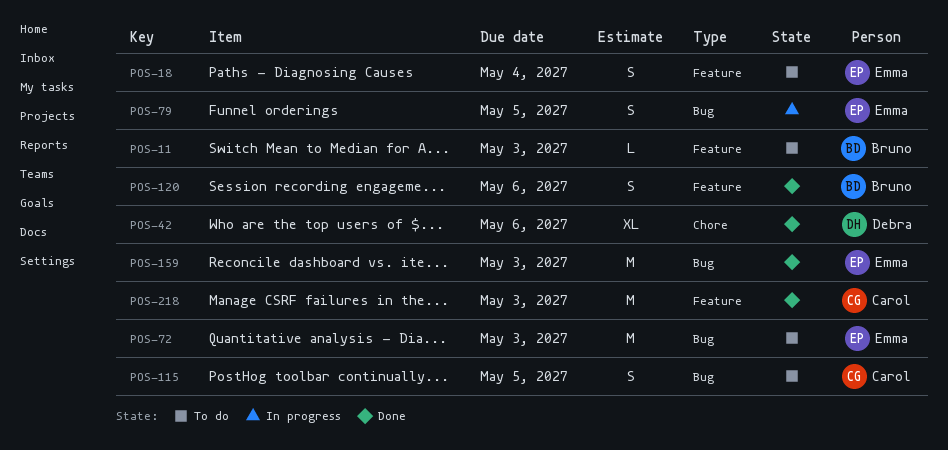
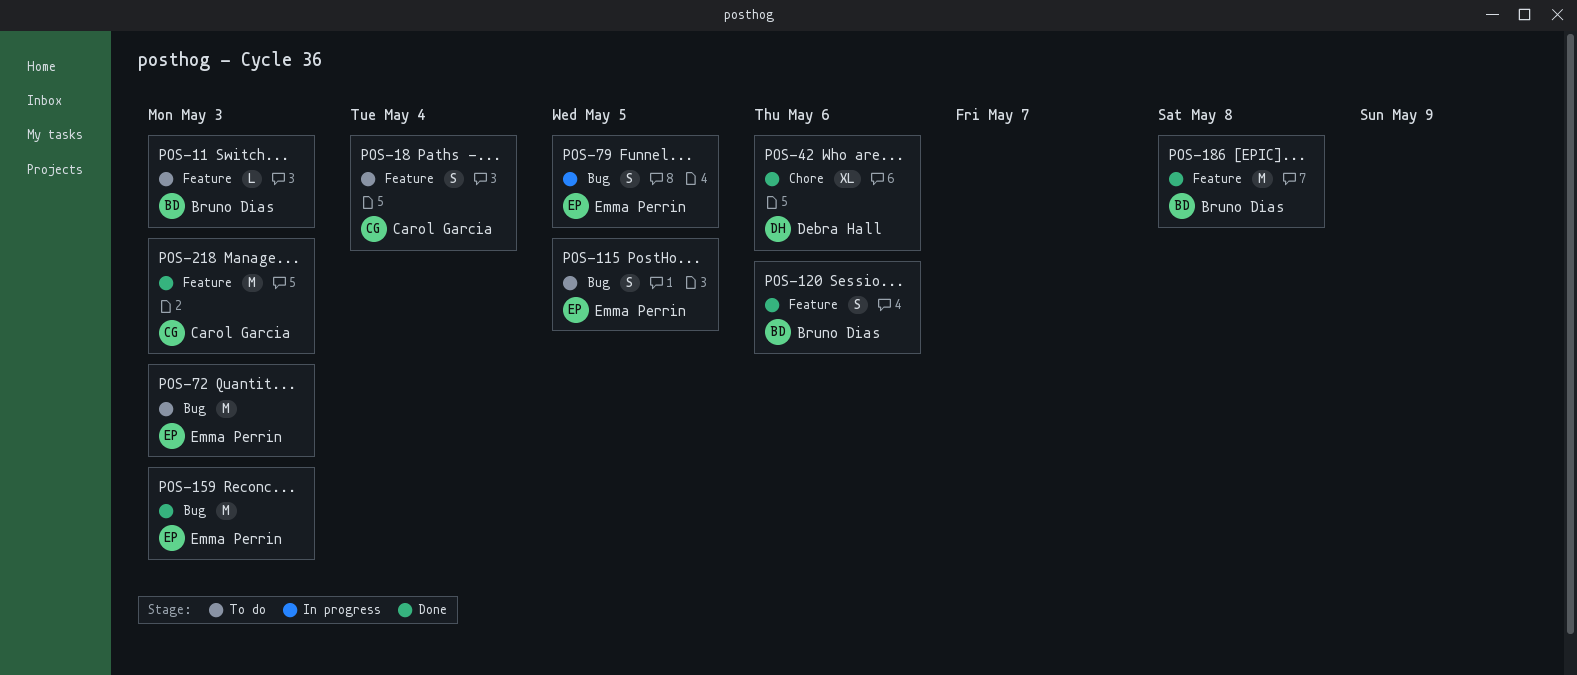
POS-18, owner: Emma Perrin -> Carol Garcia
POS-115, owner: Carol Garcia -> Emma Perrin
POS-186: none -> present

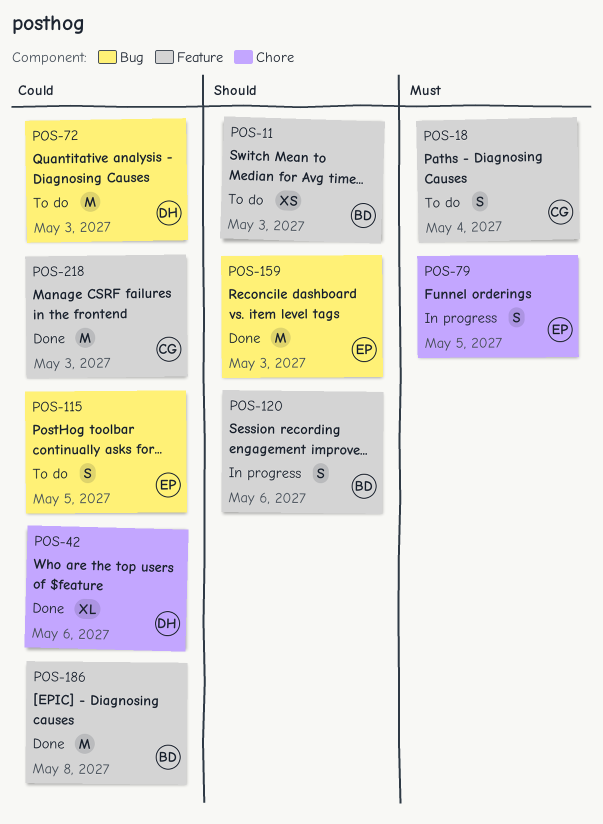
POS-11, estimate: L -> XS
POS-72, owner: Emma Perrin -> Debra Hall
POS-79, label: Bug -> Chore
POS-120, status: Done -> In progress

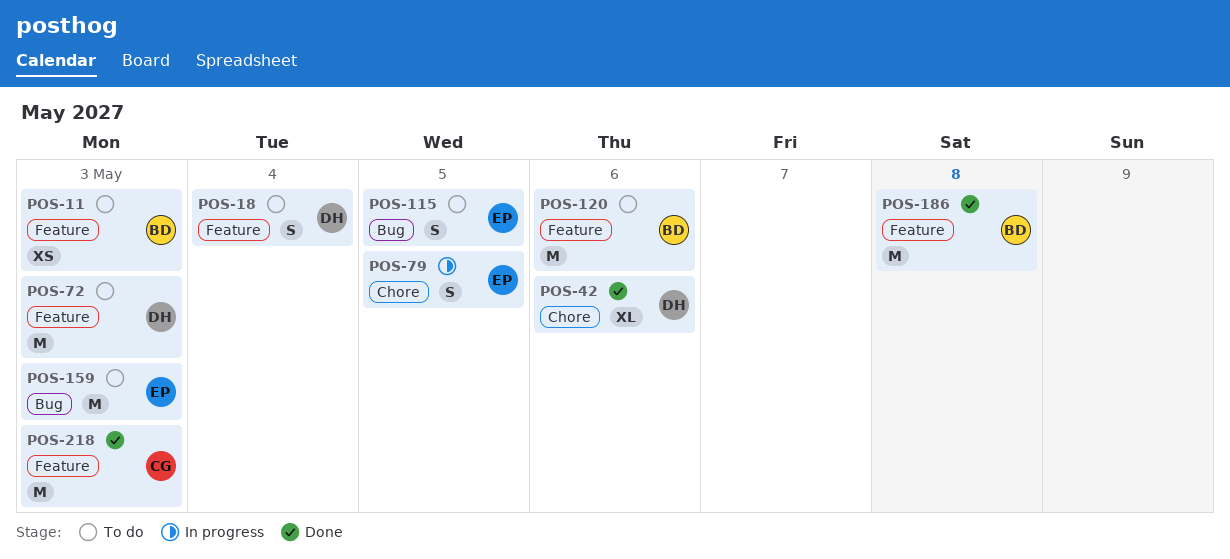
POS-18, owner: CG -> DH
POS-72, label: Bug -> Feature
POS-120, status: In progress -> To do
POS-120, estimate: S -> M
POS-159, status: Done -> To do

